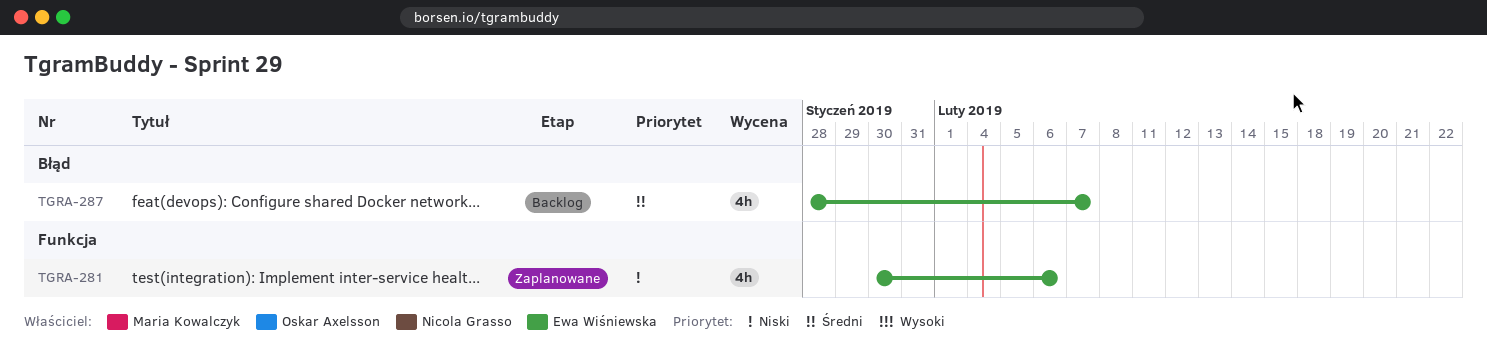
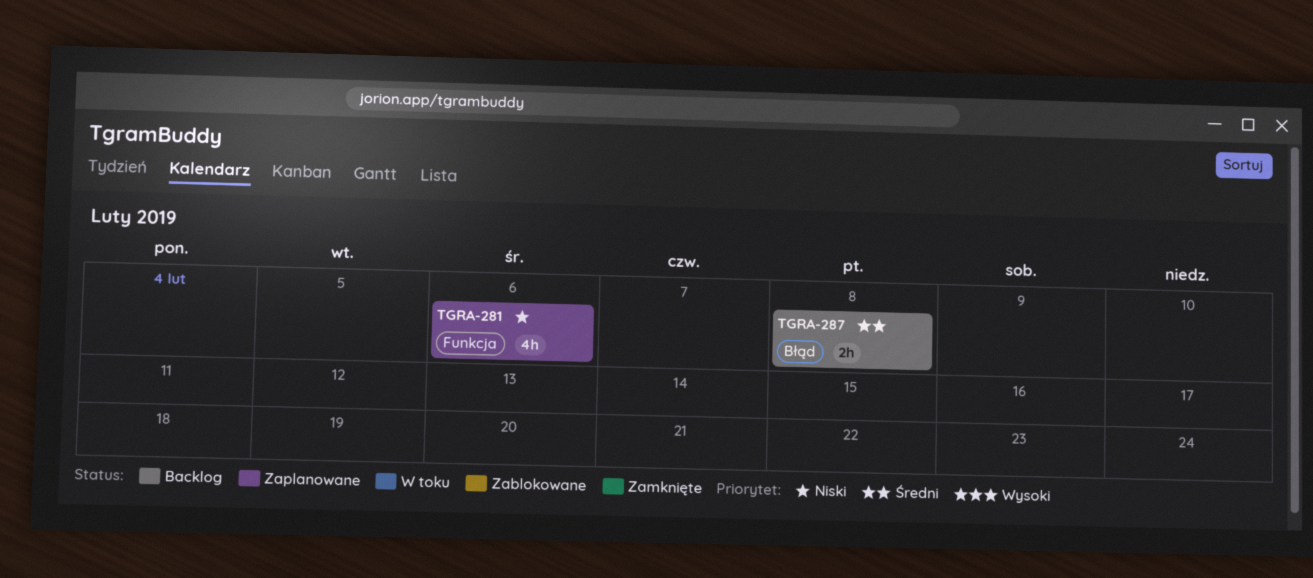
TGRA-287, estimate: 4h -> 2h
TGRA-287, due: Feb 7 -> Feb 8

